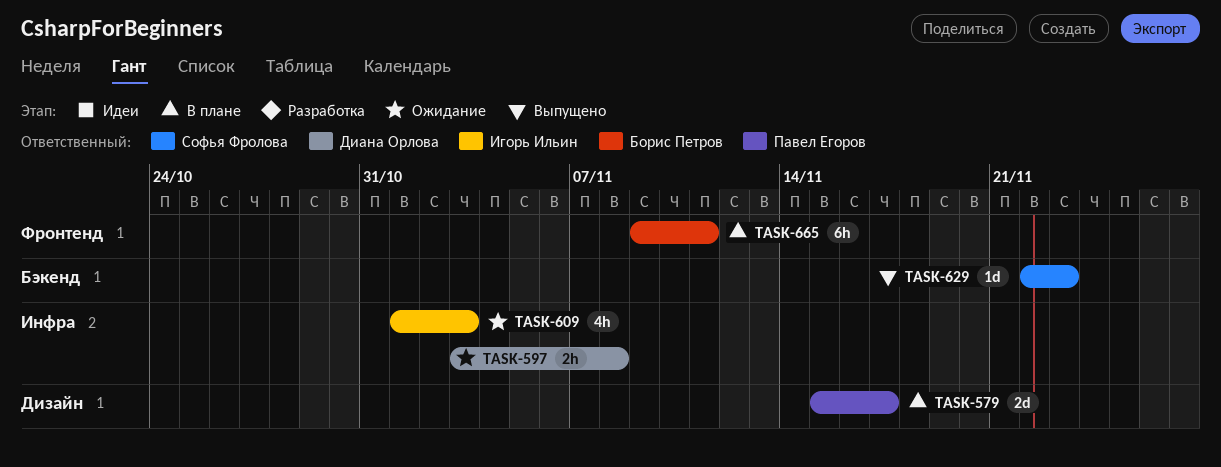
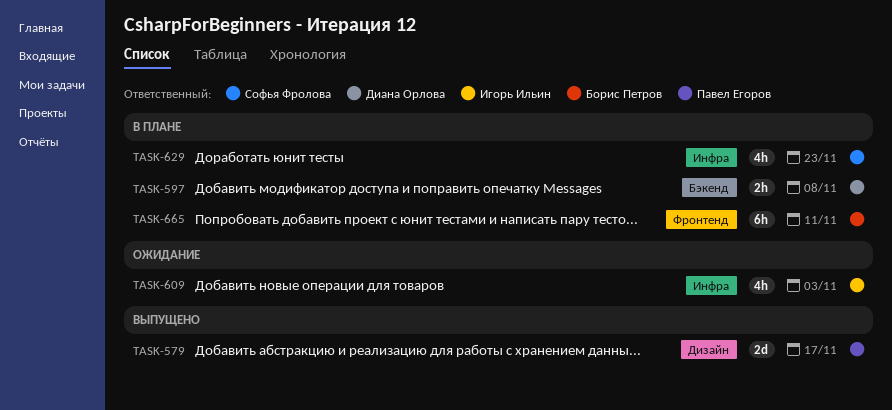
TASK-579, status: В плане -> Выпущено
TASK-597, status: Ожидание -> В плане
TASK-597, label: Инфра -> Бэкенд
TASK-629, status: Выпущено -> В плане
TASK-629, label: Бэкенд -> Инфра
TASK-629, estimate: 1d -> 4h

